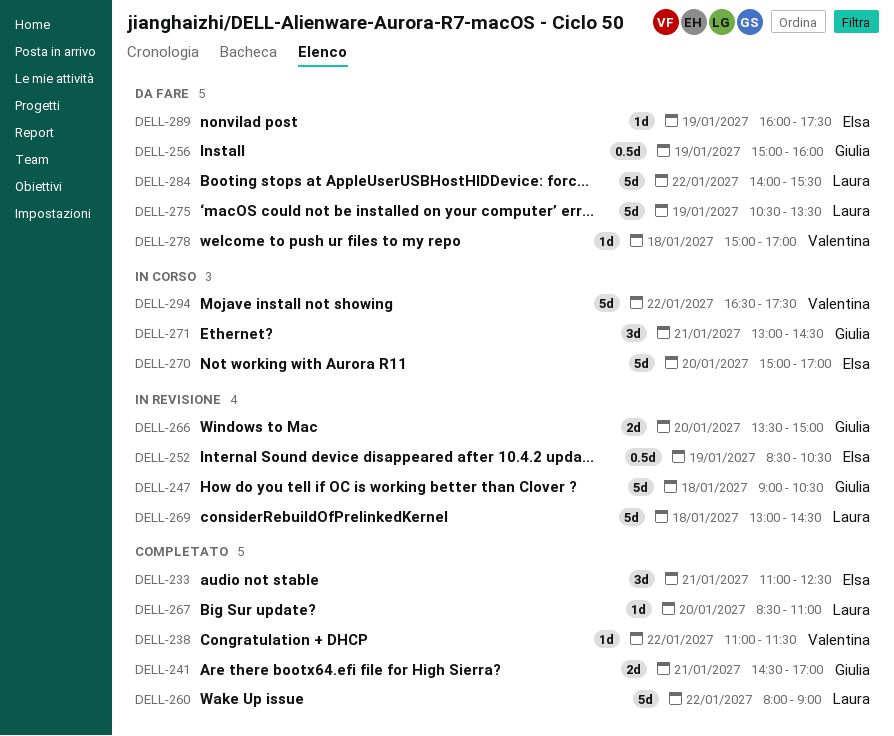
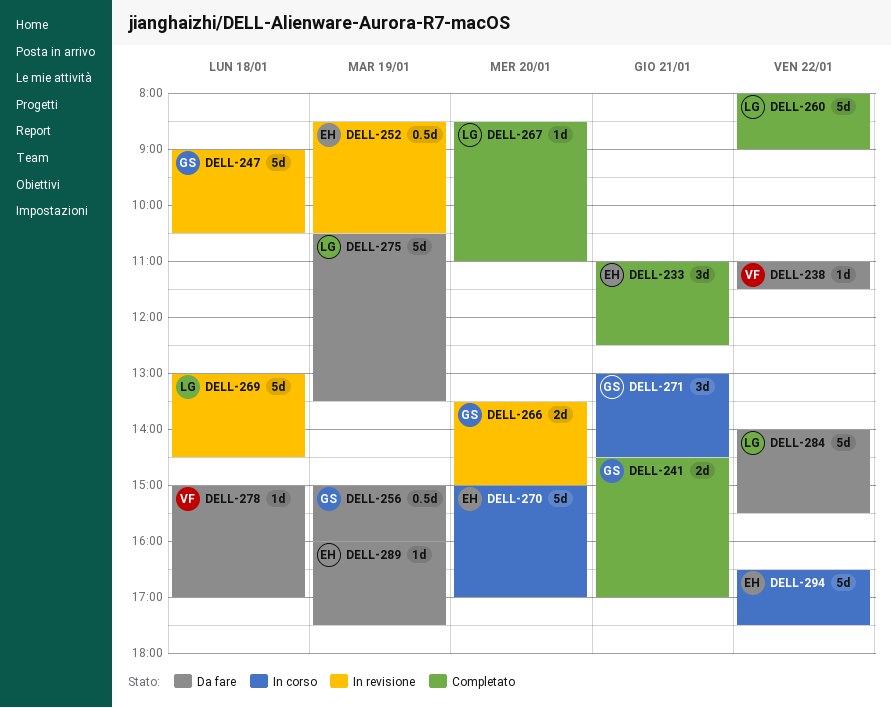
DELL-238, status: Completato -> Da fare
DELL-294, owner: Valentina -> Elsa

